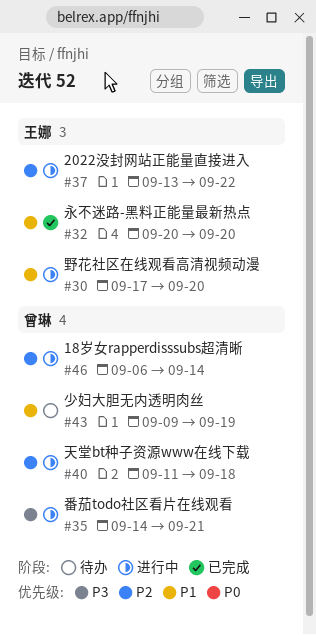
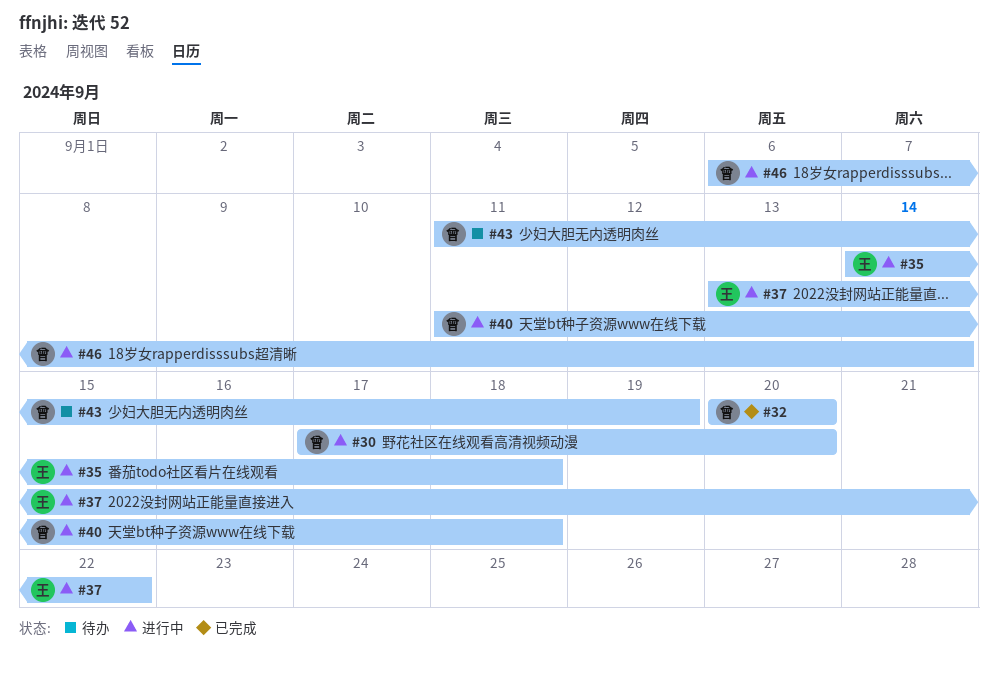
#30, owner: 王娜 -> 曾琳
#32, owner: 王娜 -> 曾琳
#35, owner: 曾琳 -> 王娜
#35, due: Sep 21 -> Sep 18
#43, start: Sep 9 -> Sep 11

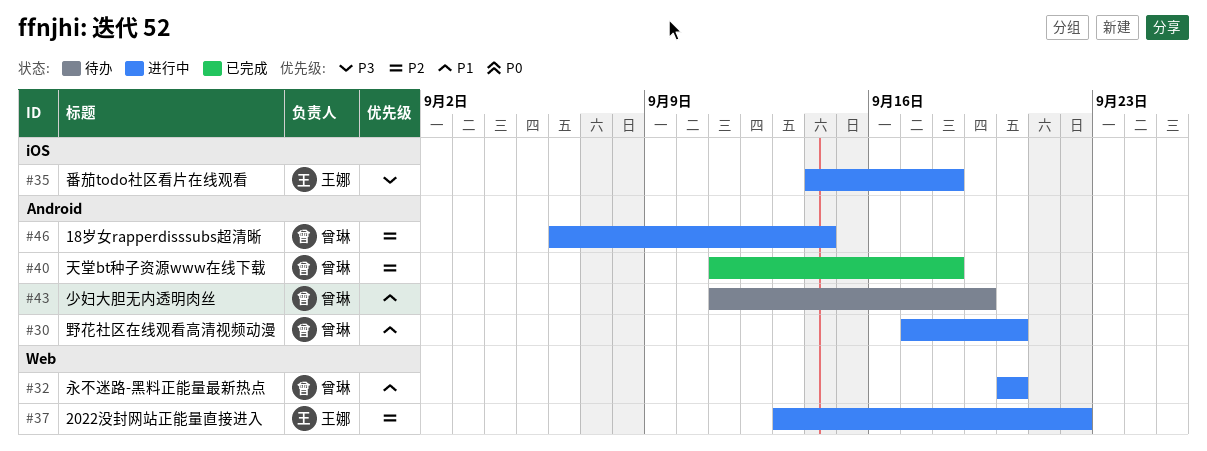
#32, status: 已完成 -> 进行中
#40, status: 进行中 -> 已完成

